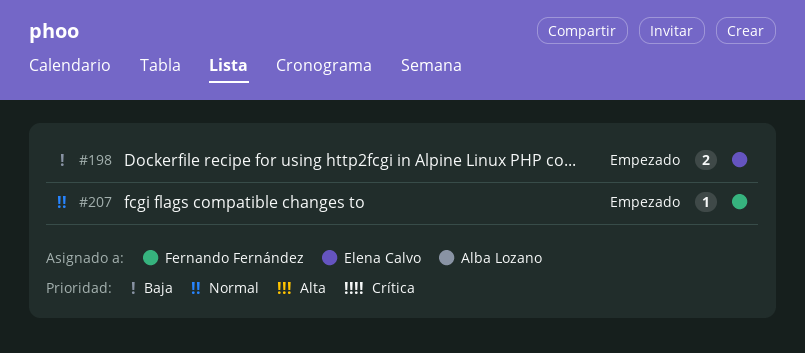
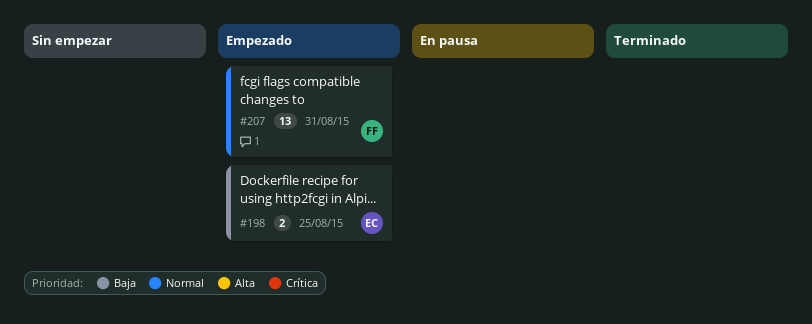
#207, estimate: 1 -> 13

